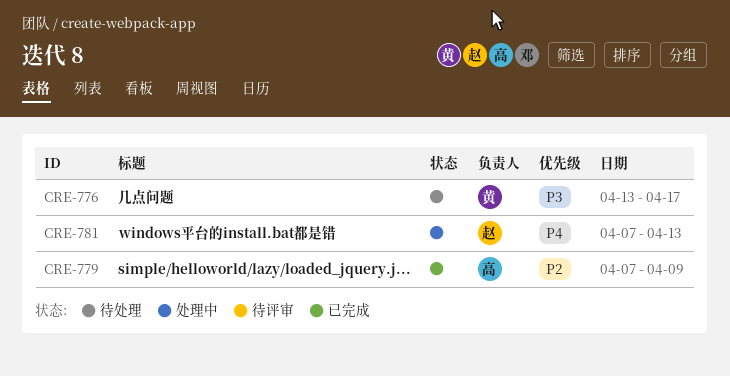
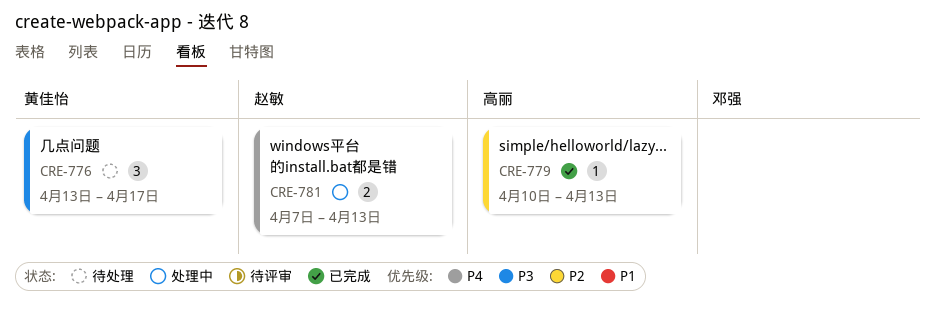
CRE-779, start: Apr 7 -> Apr 10
CRE-779, due: Apr 9 -> Apr 13

